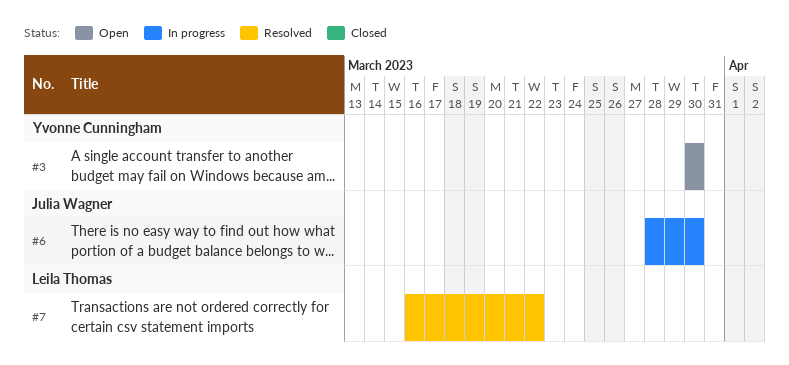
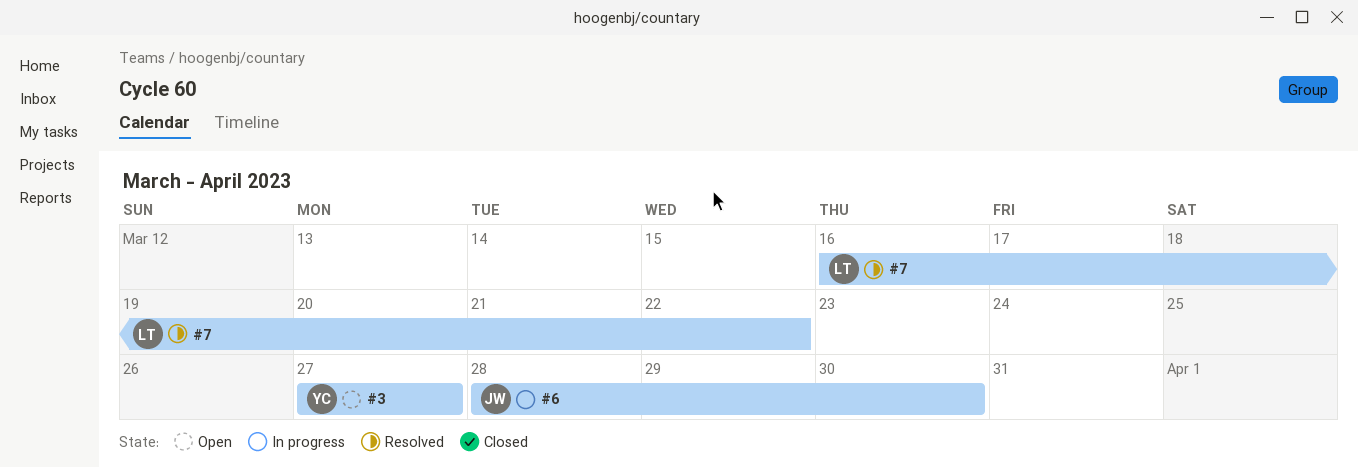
#3, start: Mar 30 -> Mar 27
#3, due: Mar 30 -> Mar 27

